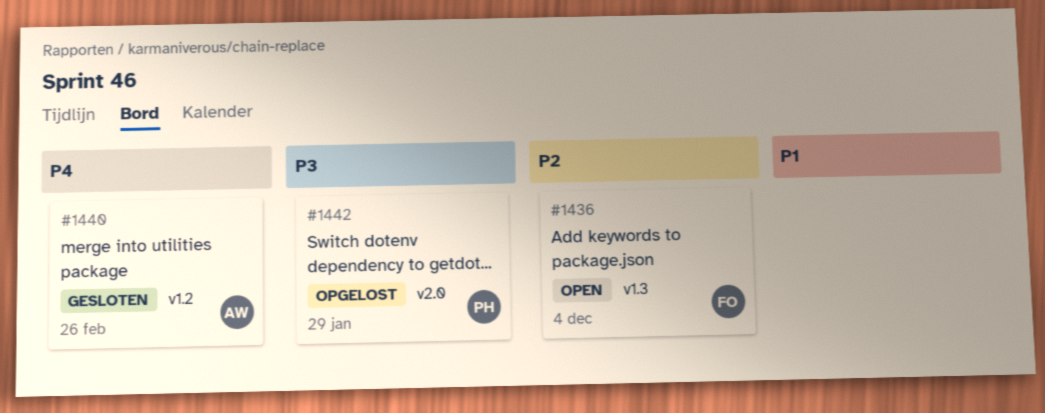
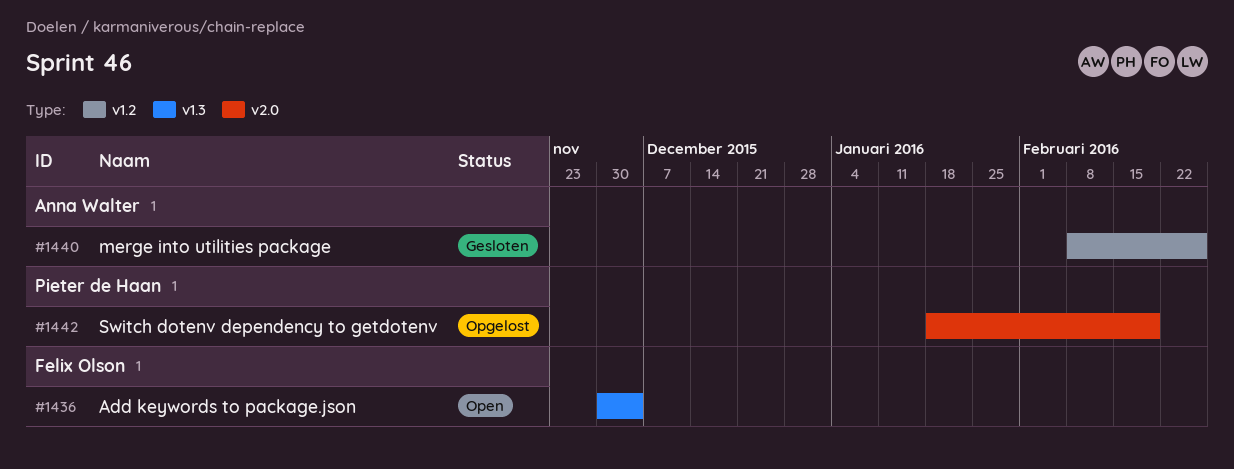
#1442, due: Jan 29 -> Feb 19

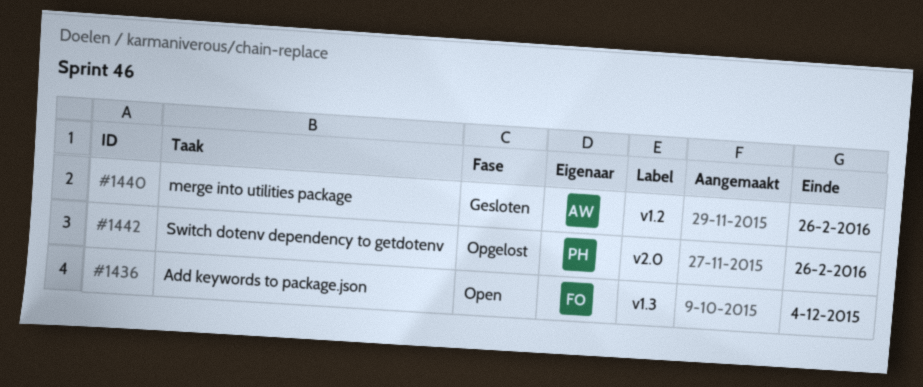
#1442, due: Feb 19 -> Feb 26

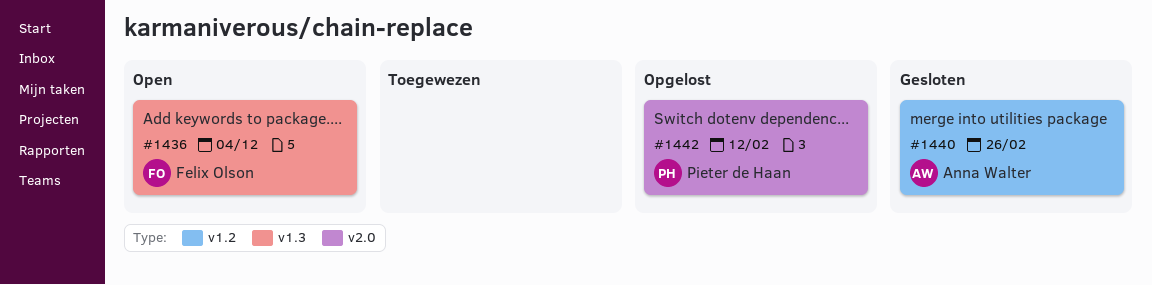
#1442, due: Feb 26 -> Feb 12

